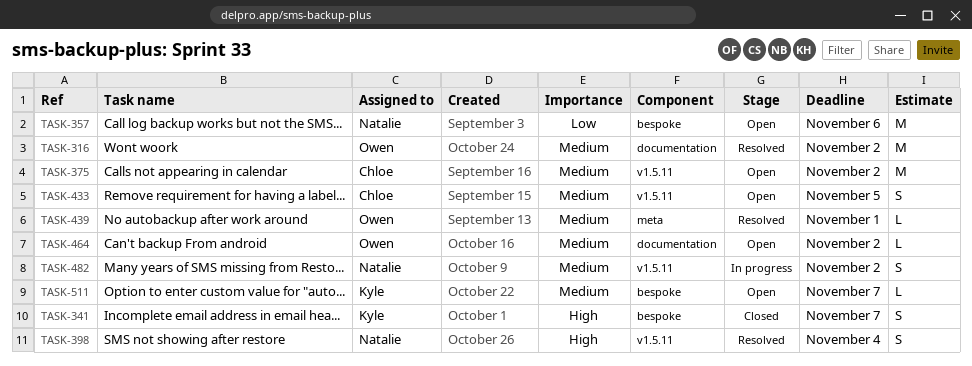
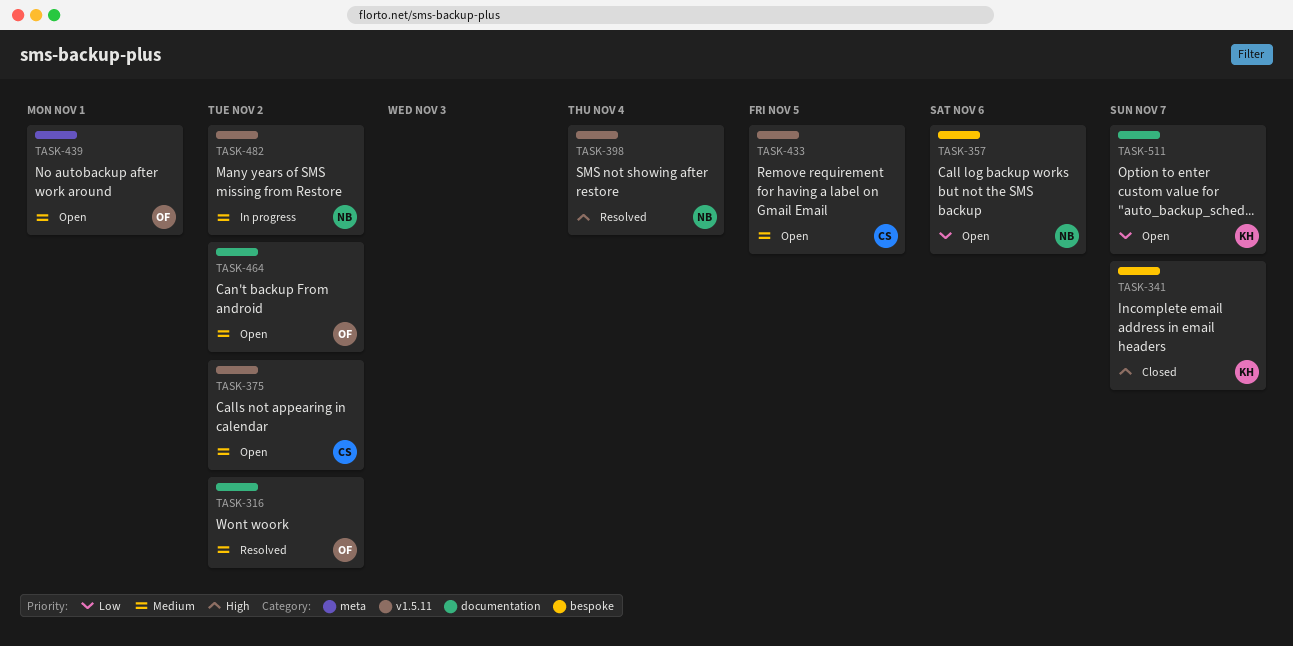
TASK-439, status: Resolved -> Open
TASK-511, priority: Medium -> Low
TASK-511, label: bespoke -> documentation

